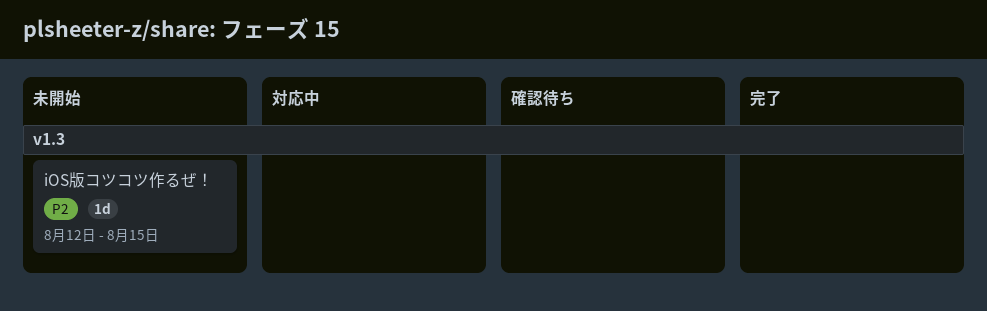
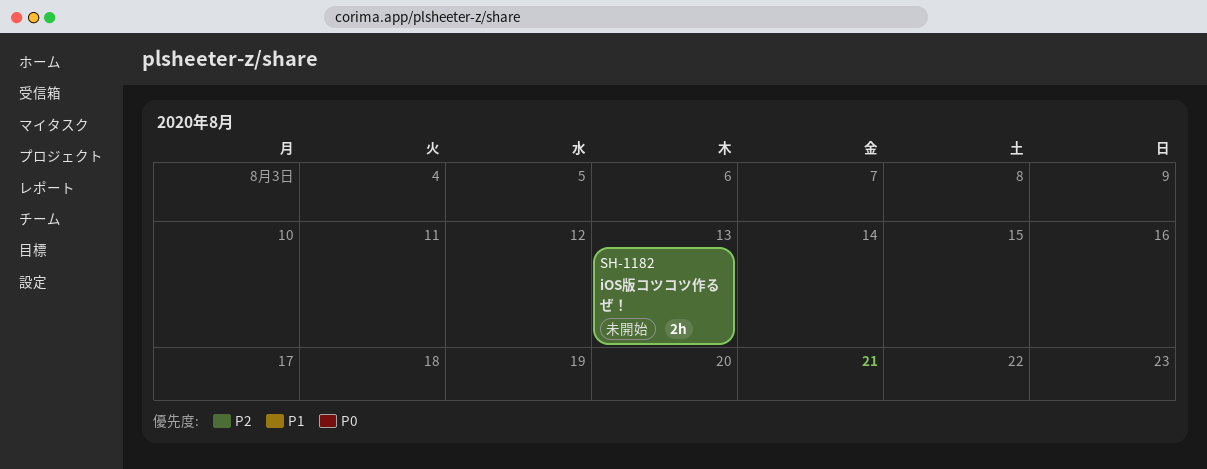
iOS版コツコツ作るぜ！, estimate: 1d -> 2h
iOS版コツコツ作るぜ！, due: Aug 15 -> Aug 13

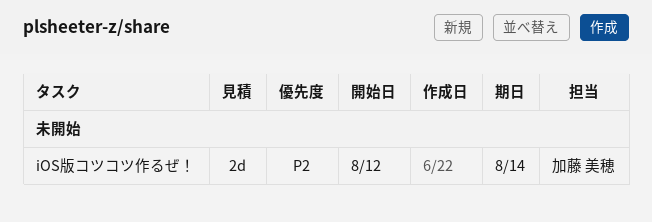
iOS版コツコツ作るぜ！, estimate: 2h -> 2d
iOS版コツコツ作るぜ！, due: Aug 13 -> Aug 14

